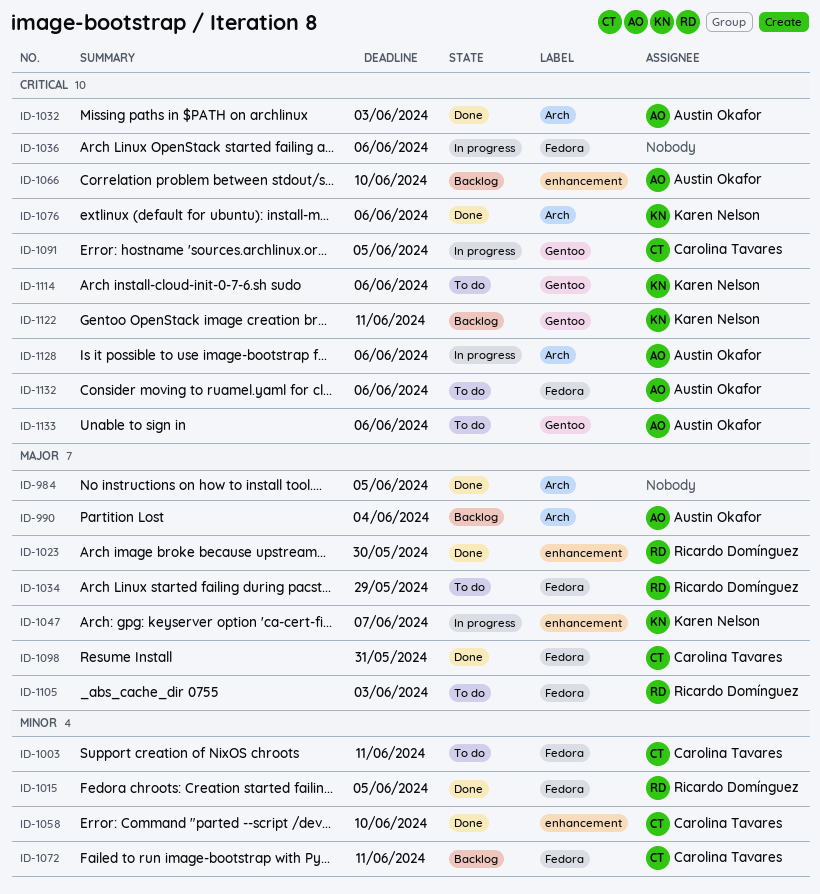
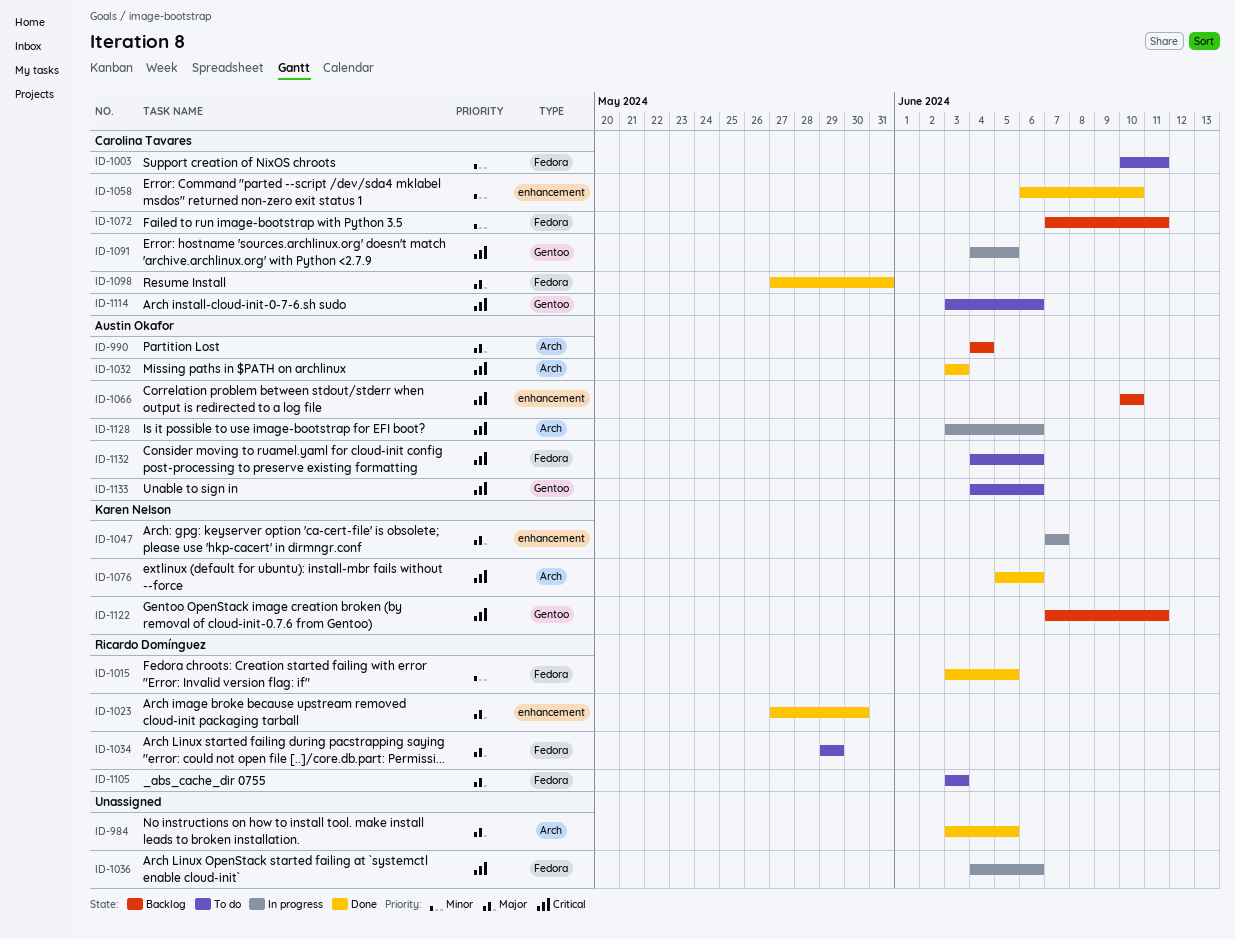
ID-1114, owner: Karen Nelson -> Carolina Tavares

